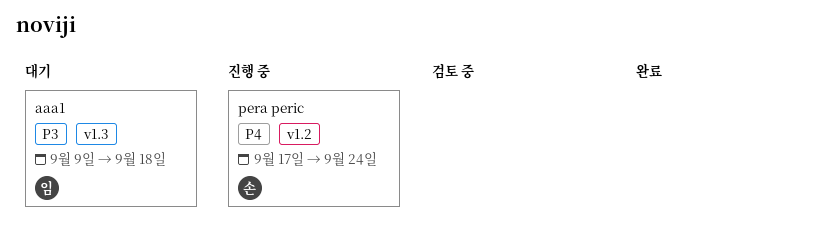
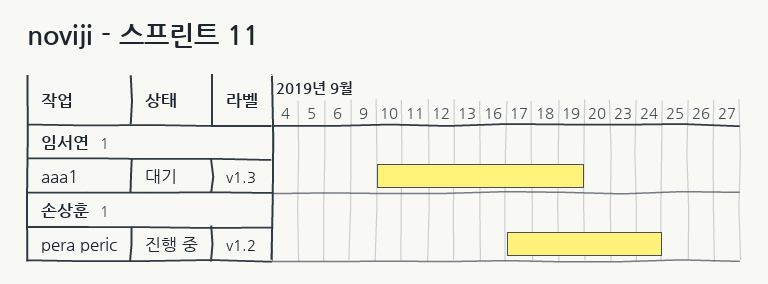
aaa1, start: Sep 9 -> Sep 10
aaa1, due: Sep 18 -> Sep 19

